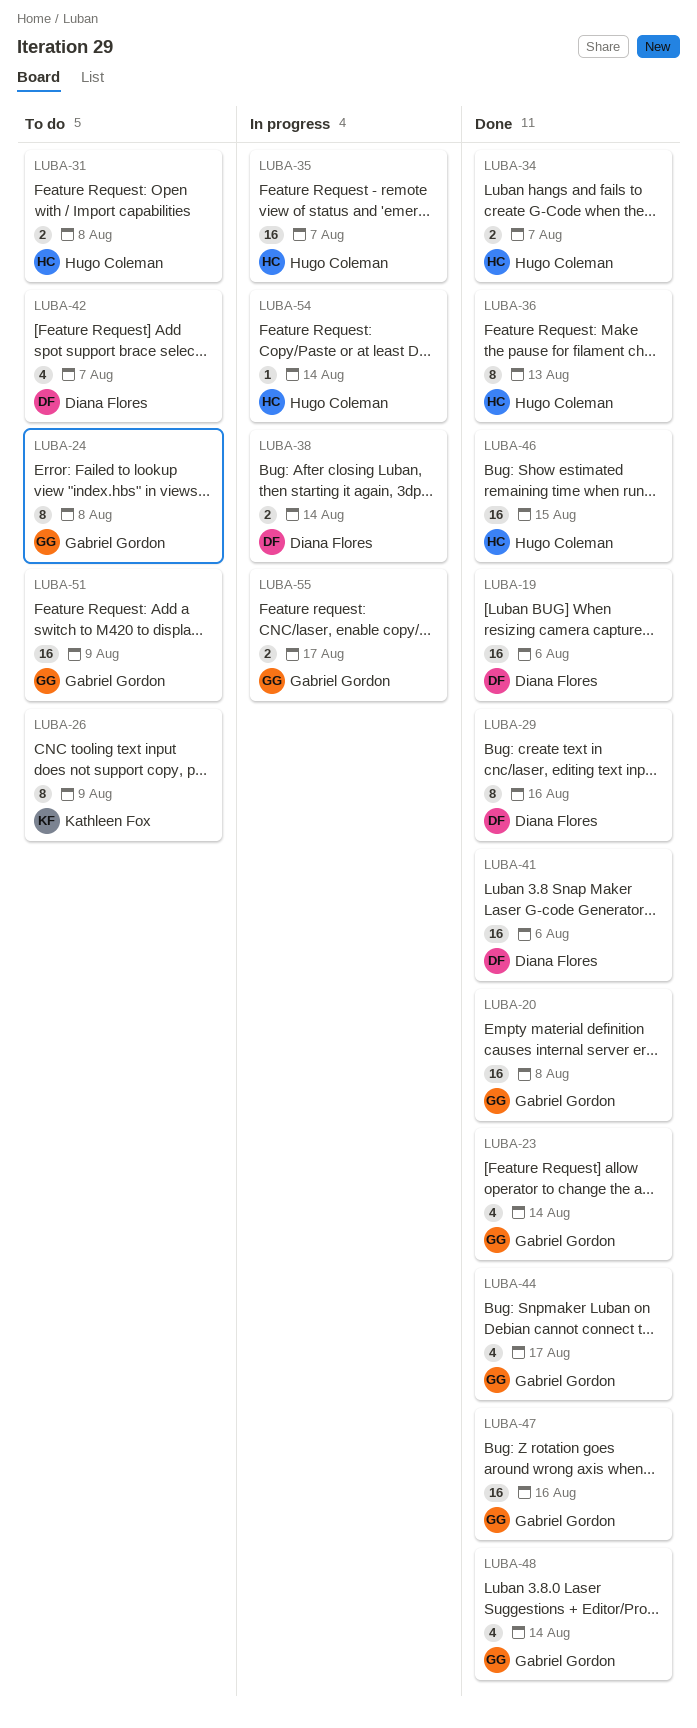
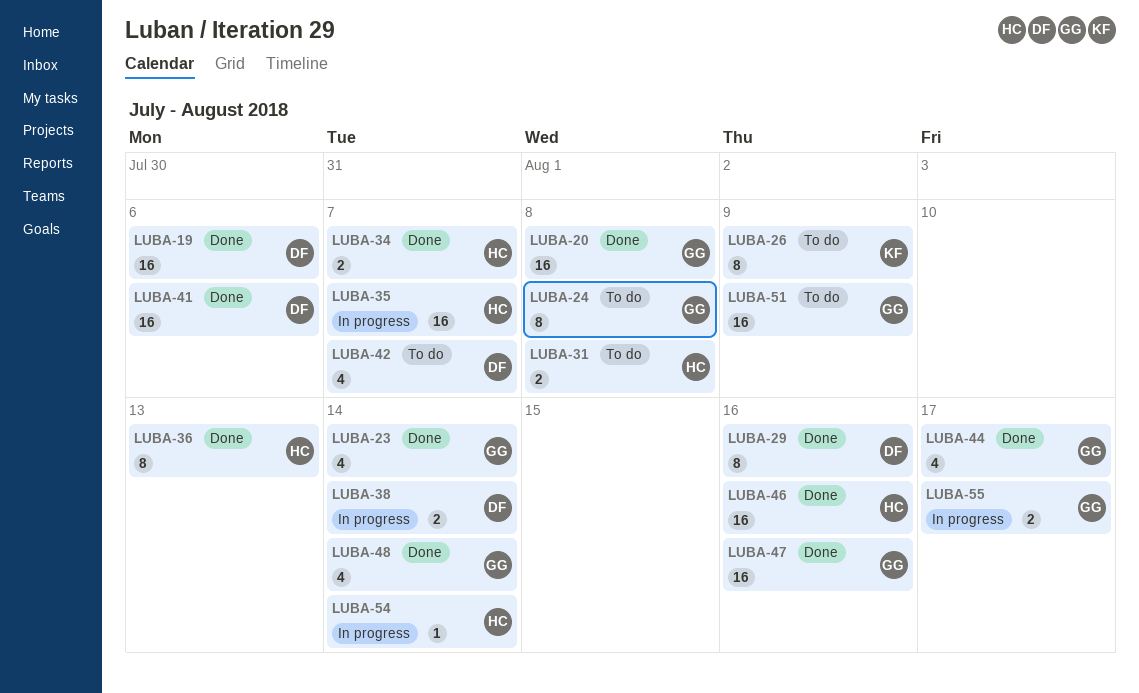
LUBA-46, due: Aug 15 -> Aug 16

